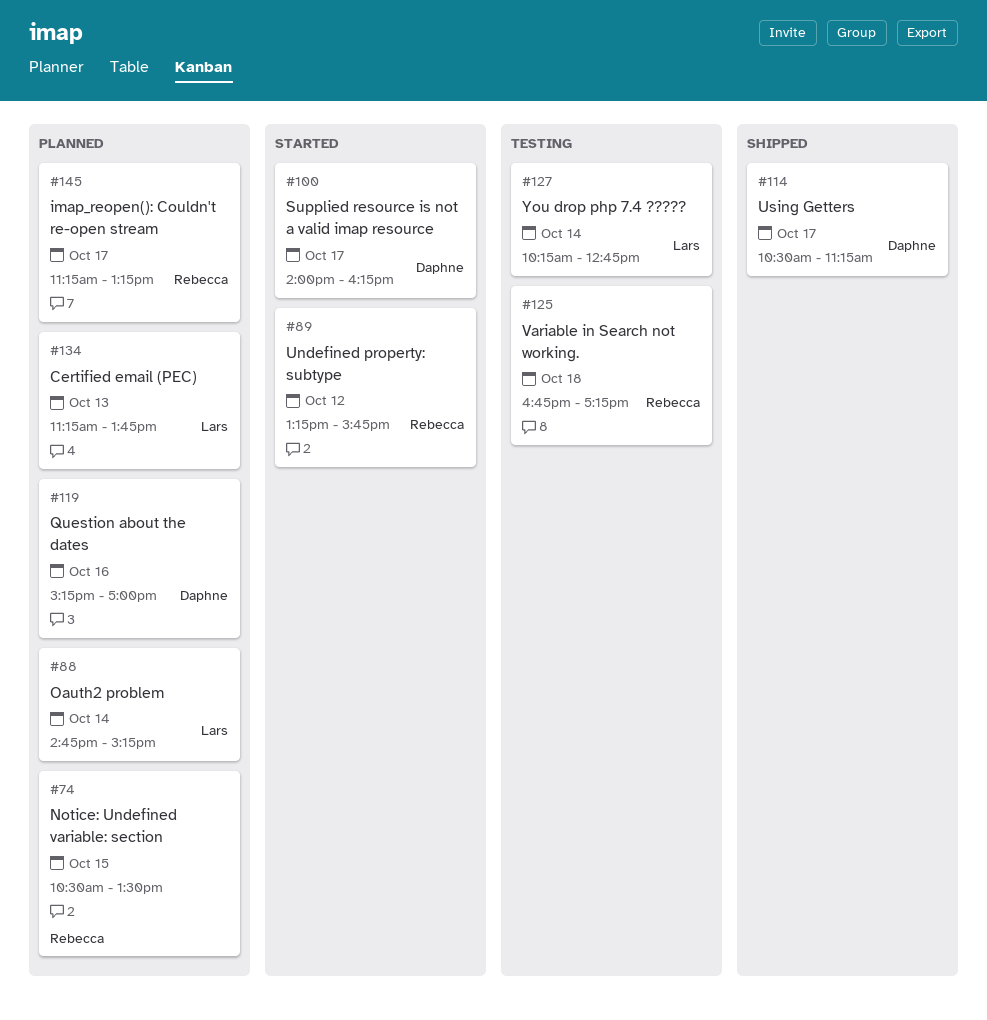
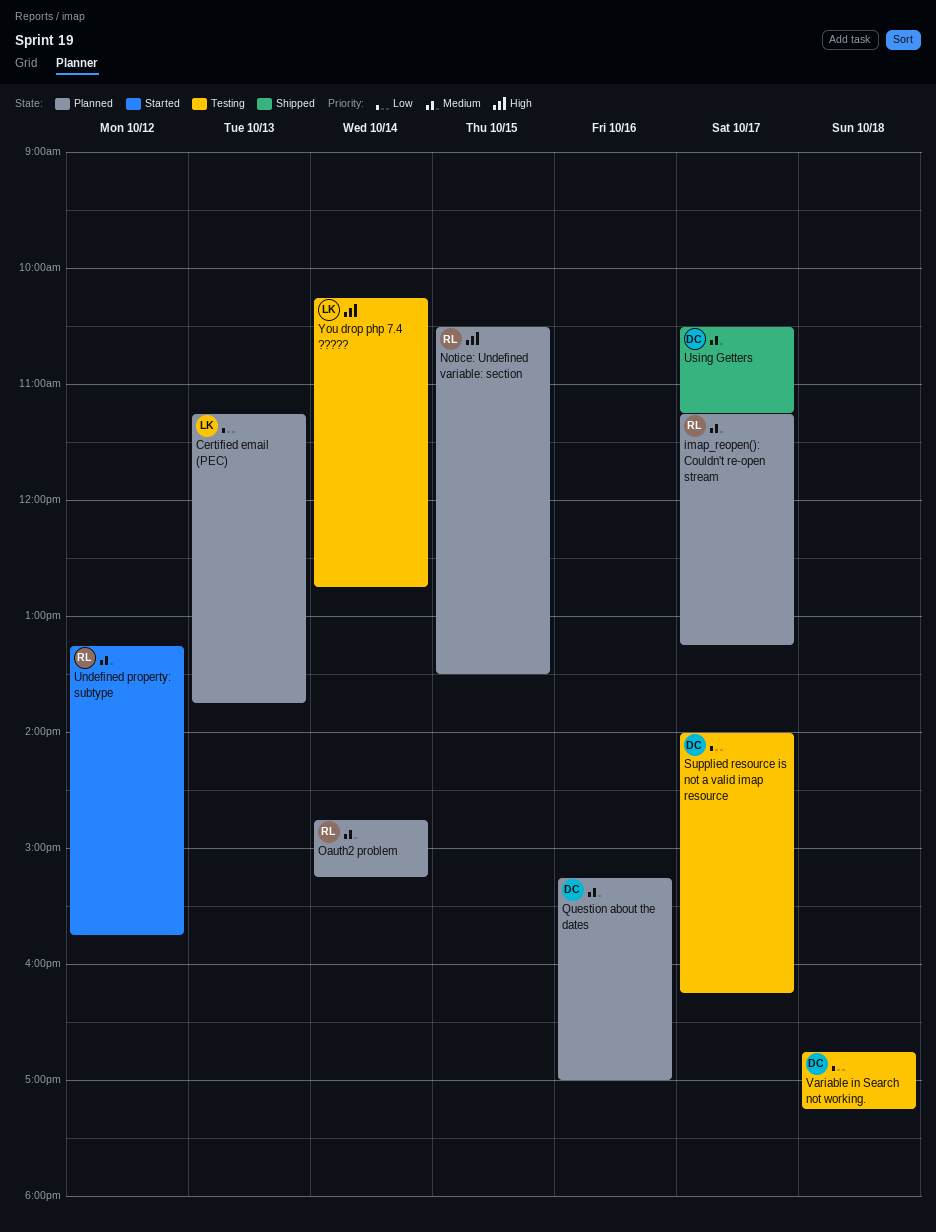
Oauth2 problem, owner: Lars -> Rebecca
Supplied resource is not a valid imap resource, status: Started -> Testing
Variable in Search not working., owner: Rebecca -> Daphne

